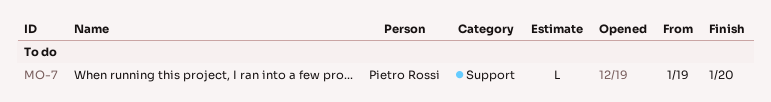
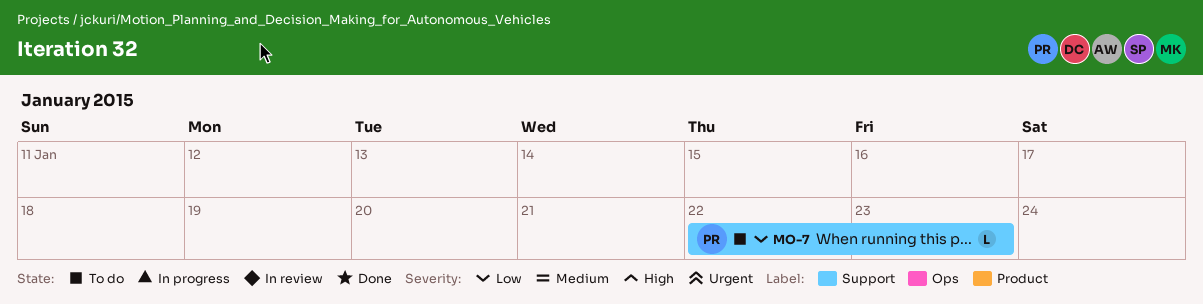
MO-7, start: Jan 19 -> Jan 22
MO-7, due: Jan 20 -> Jan 23

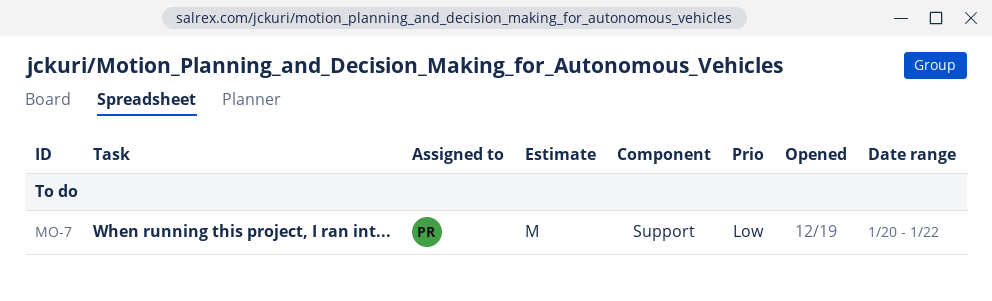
MO-7, estimate: L -> M
MO-7, start: Jan 22 -> Jan 20
MO-7, due: Jan 23 -> Jan 22

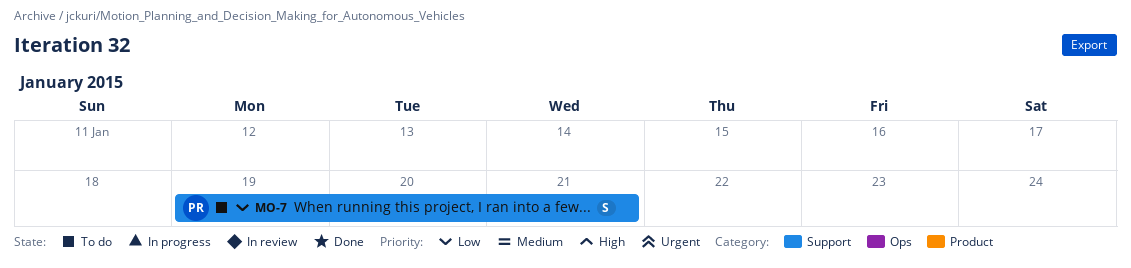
MO-7, estimate: M -> S
MO-7, start: Jan 20 -> Jan 19
MO-7, due: Jan 22 -> Jan 21

